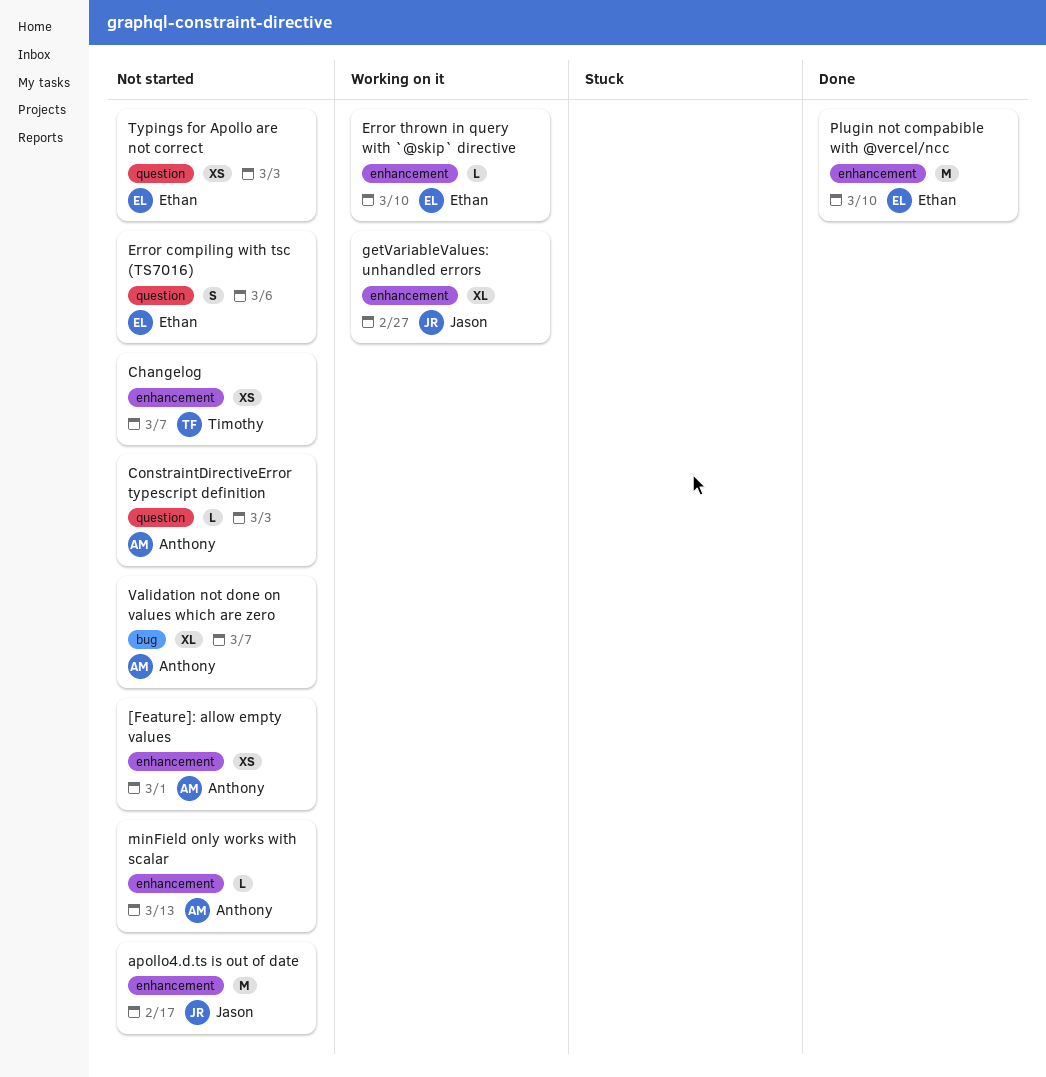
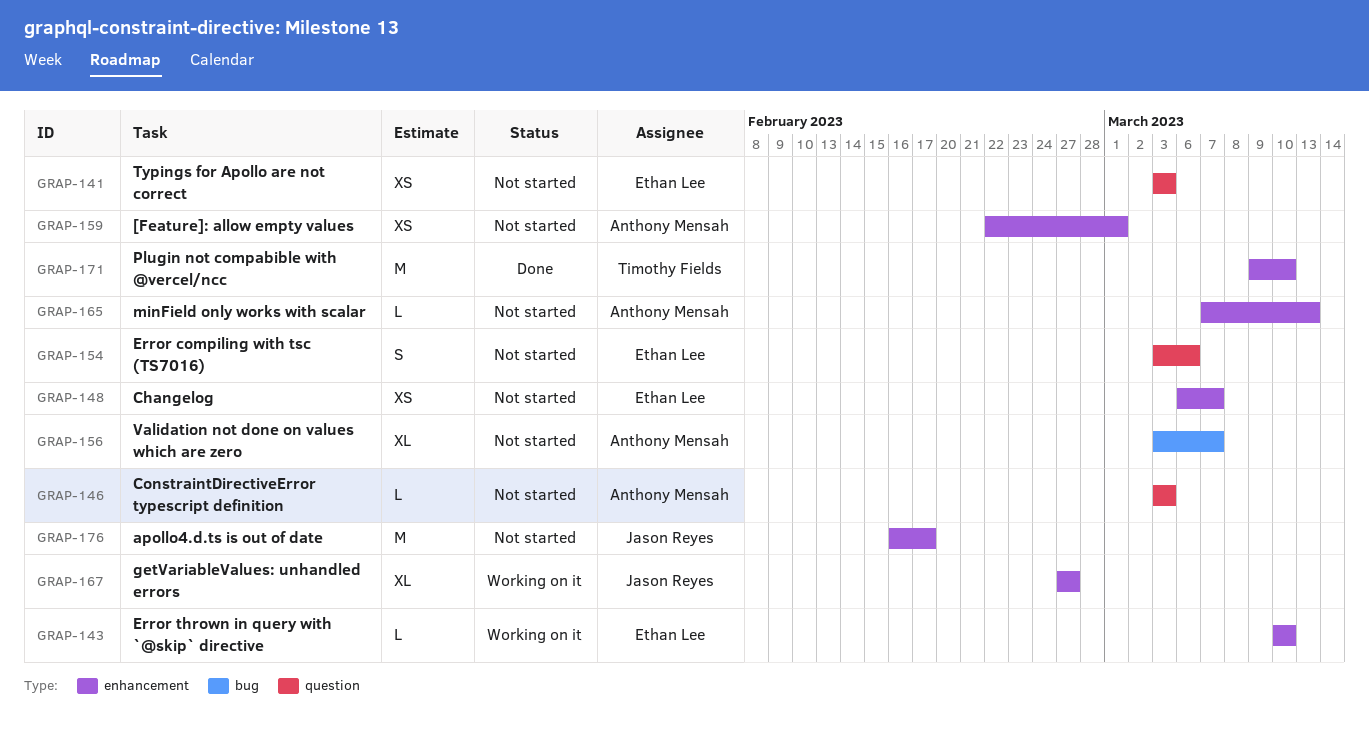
Changelog, owner: Timothy Fields -> Ethan Lee
Plugin not compabible with @vercel/ncc, owner: Ethan Lee -> Timothy Fields

